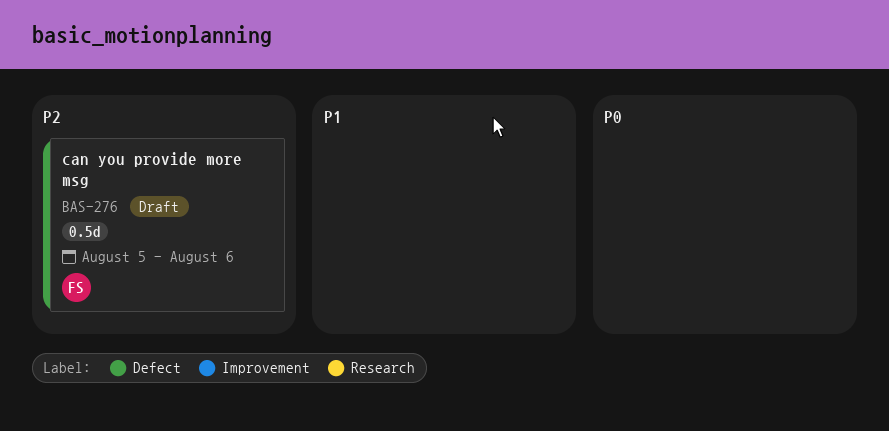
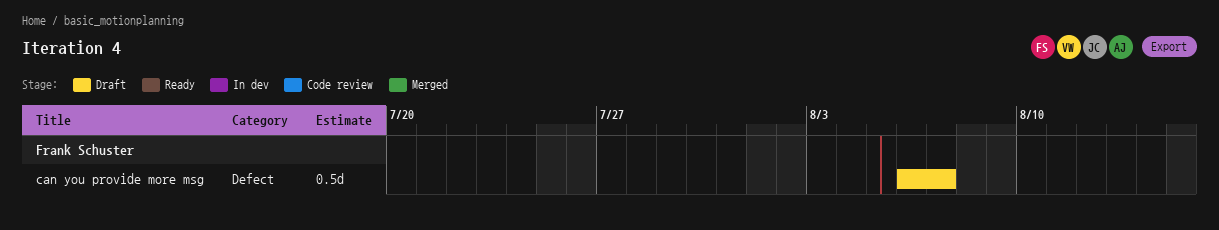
can you provide more msg, start: Aug 5 -> Aug 6
can you provide more msg, due: Aug 6 -> Aug 7

